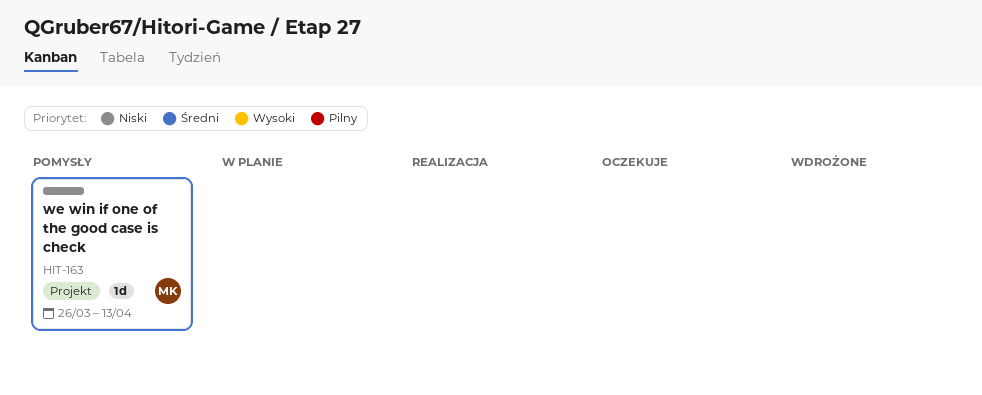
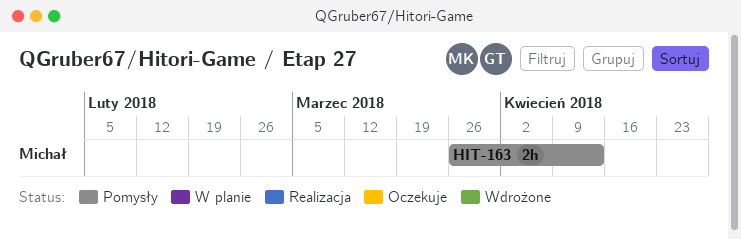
HIT-163, estimate: 1d -> 2h

